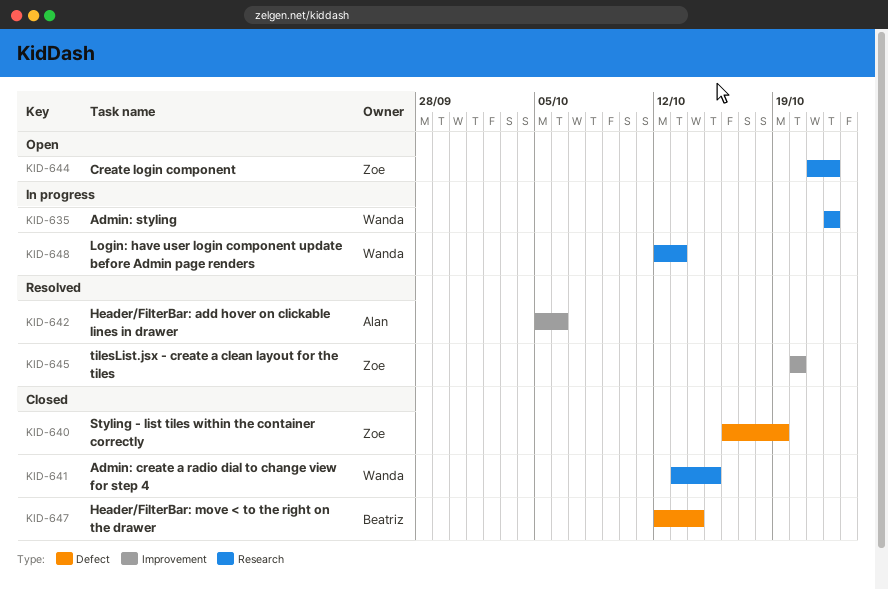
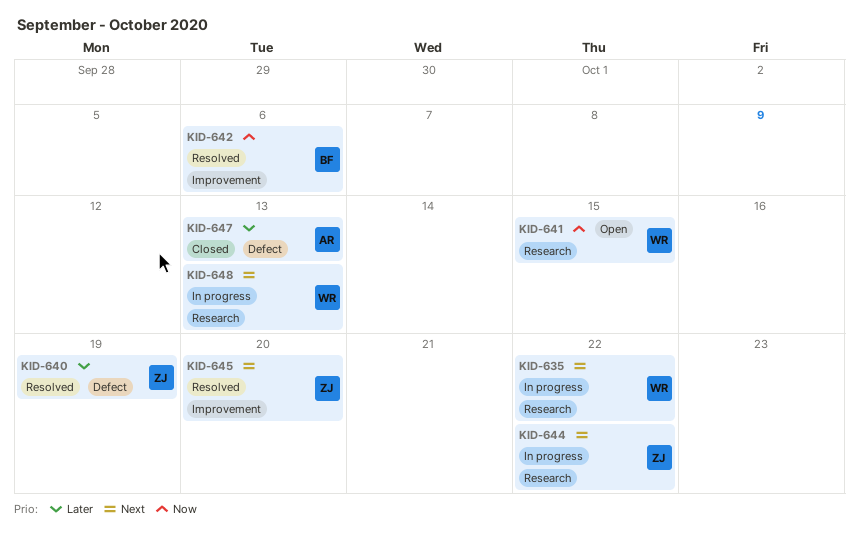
KID-640, status: Closed -> Resolved
KID-641, status: Closed -> Open
KID-642, owner: Alan -> Beatriz
KID-644, status: Open -> In progress
KID-647, owner: Beatriz -> Alan
KID-647, due: Oct 14 -> Oct 13

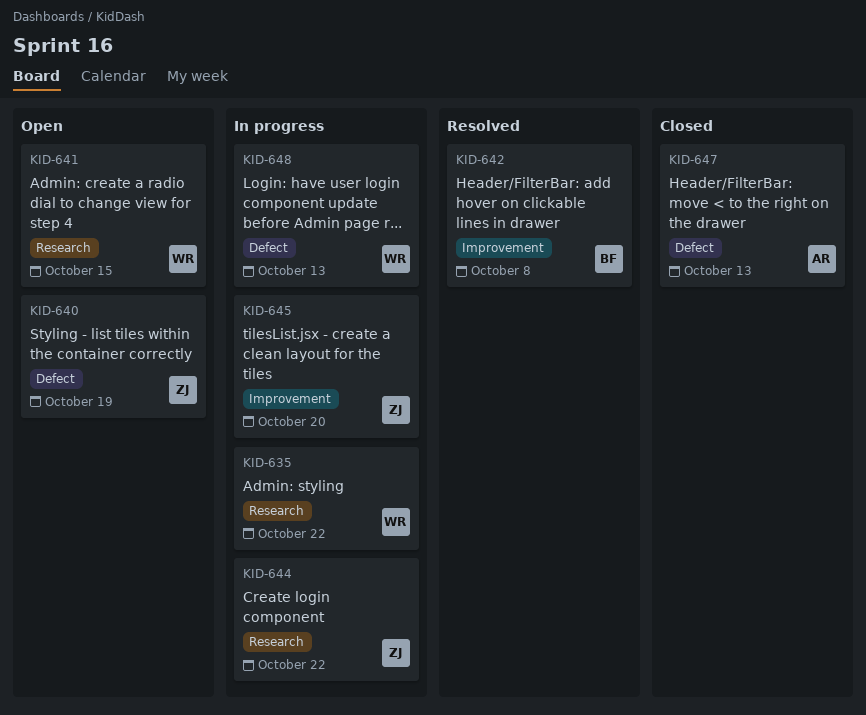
KID-640, status: Resolved -> Open
KID-642, due: Oct 6 -> Oct 8
KID-645, status: Resolved -> In progress
KID-648, label: Research -> Defect

